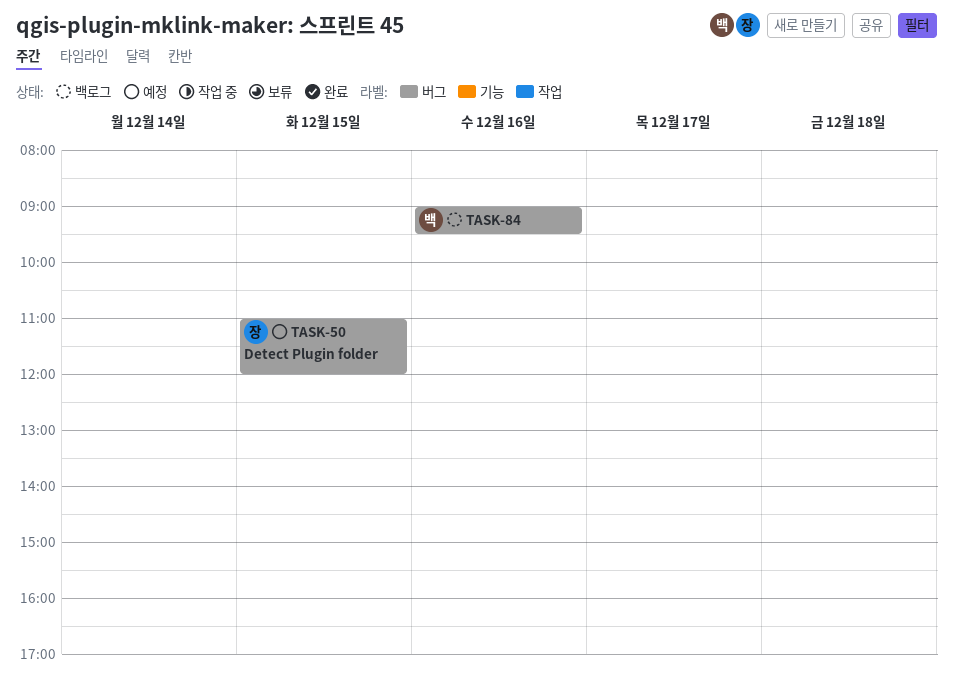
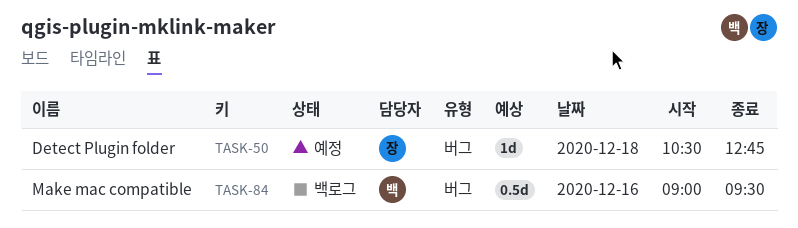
TASK-50, day: Dec 15 -> Dec 18
TASK-50, begins: 11:00 -> 10:30
TASK-50, ends: 12:00 -> 12:45

